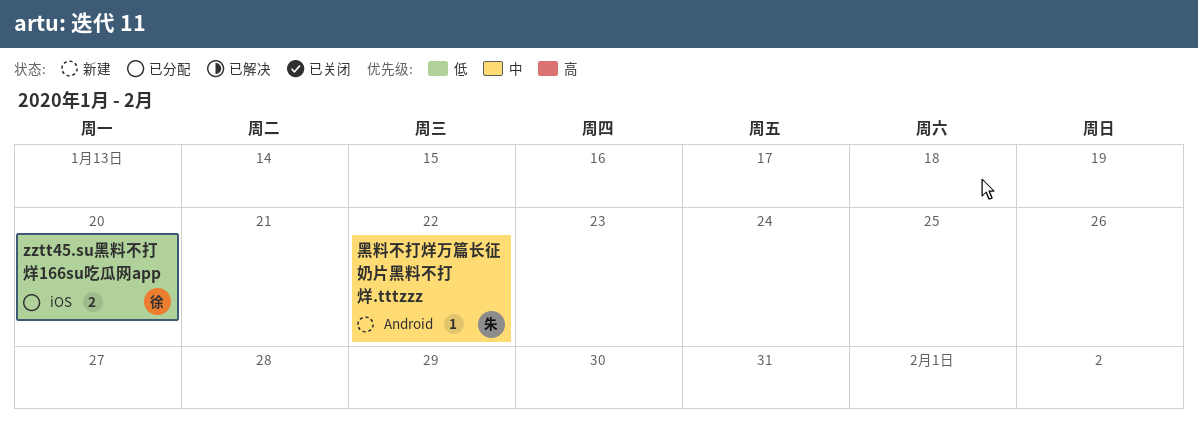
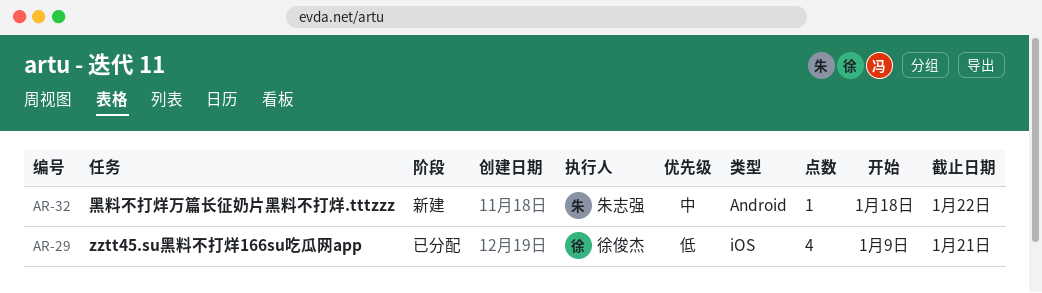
zztt45.su黑料不打烊166su吃瓜网app, estimate: 2 -> 4
zztt45.su黑料不打烊166su吃瓜网app, due: Jan 20 -> Jan 21

